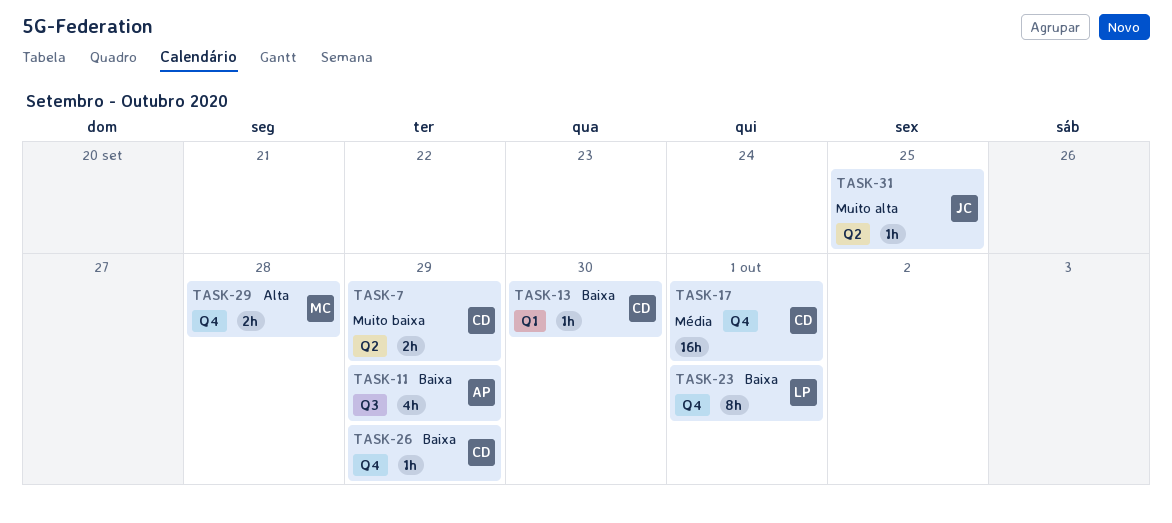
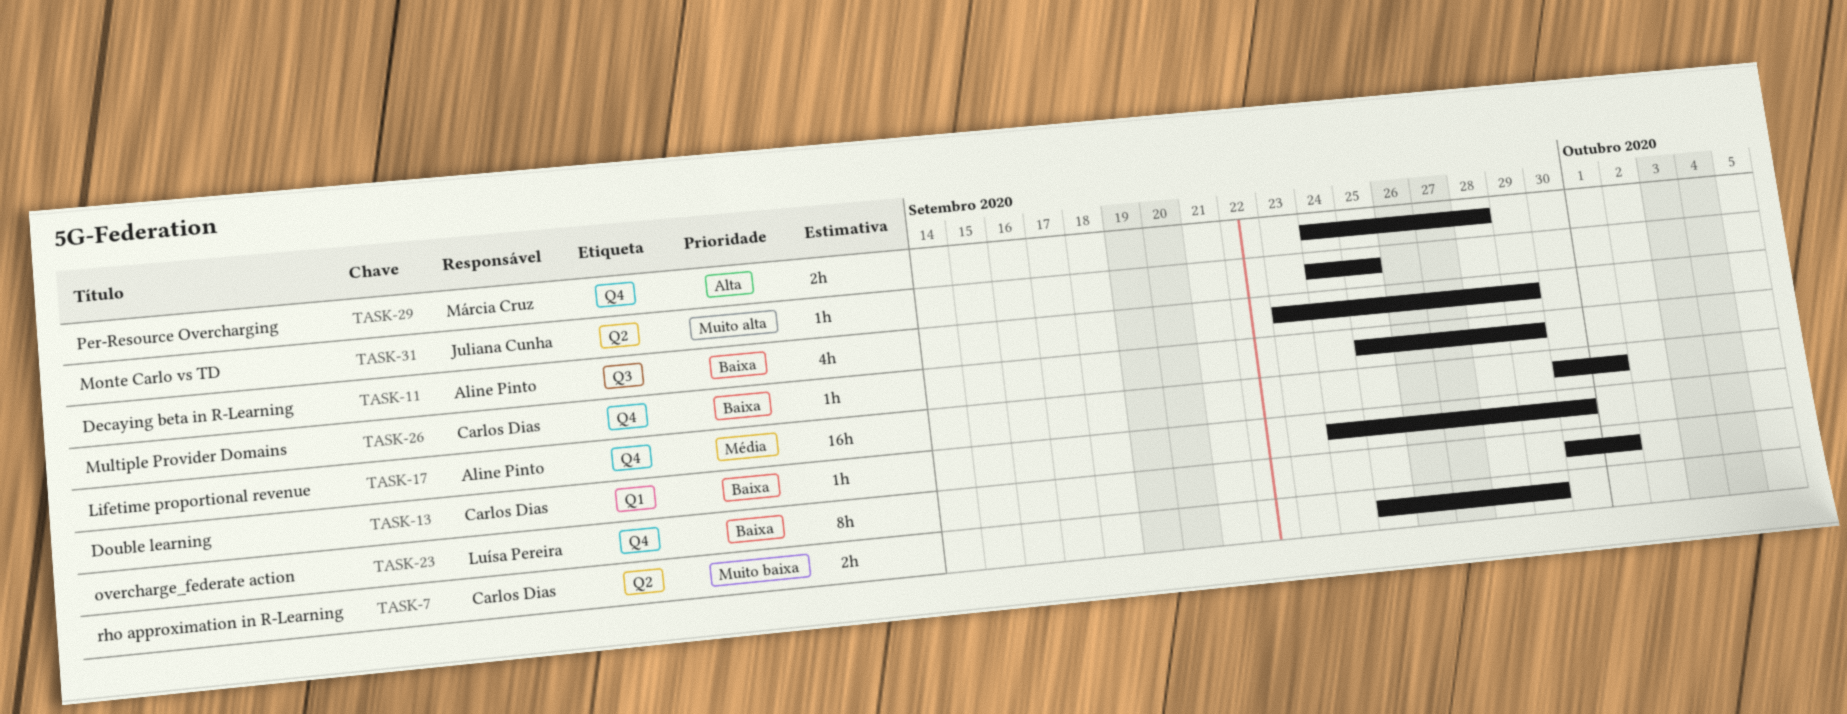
TASK-17, owner: Carlos Dias -> Aline Pinto

